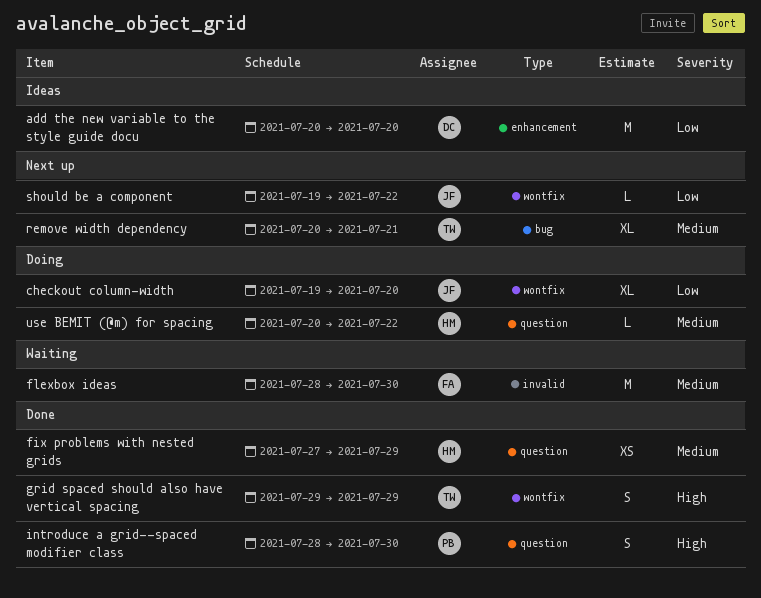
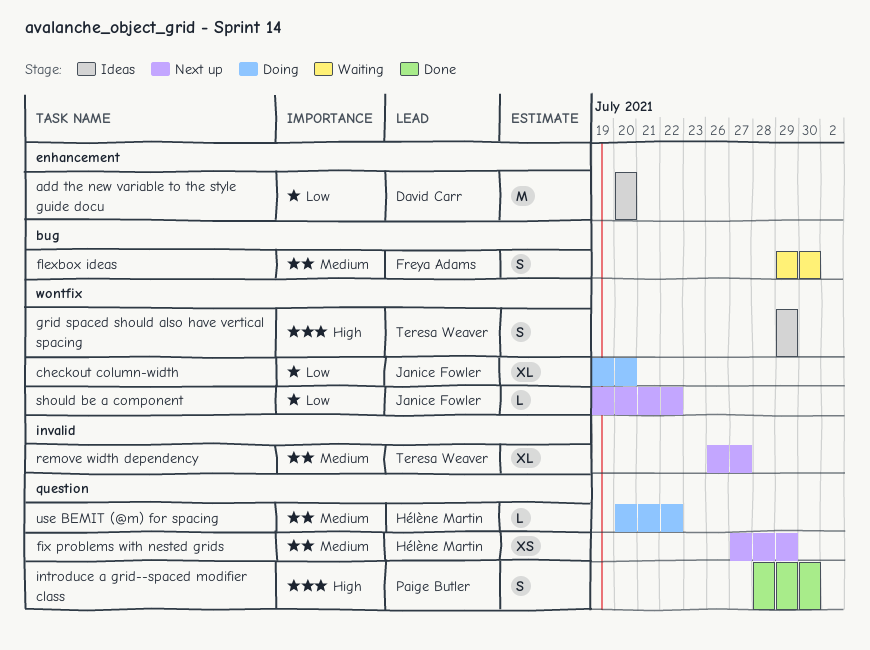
fix problems with nested grids, status: Done -> Next up
flexbox ideas, label: invalid -> bug
flexbox ideas, estimate: M -> S
flexbox ideas, start: Jul 28 -> Jul 29
grid spaced should also have vertical spacing, status: Done -> Ideas
remove width dependency, label: bug -> invalid
remove width dependency, start: Jul 20 -> Jul 26
remove width dependency, due: Jul 21 -> Jul 27

